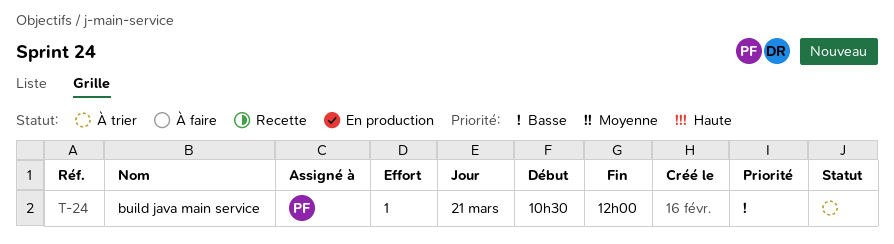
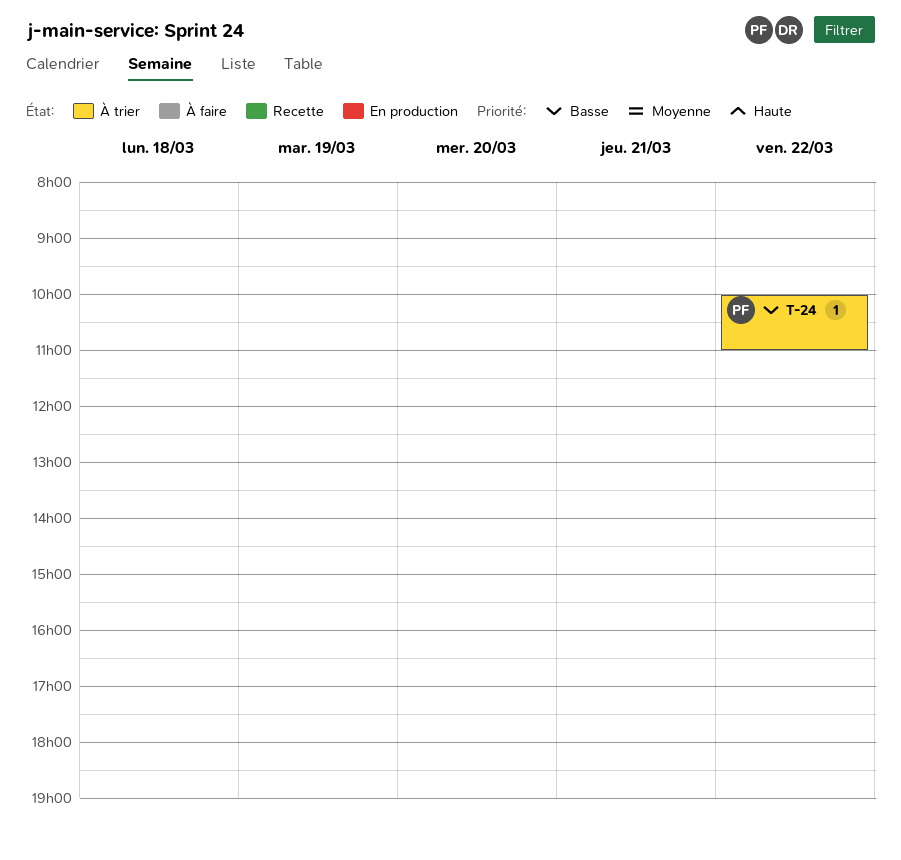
T-24, day: Mar 21 -> Mar 22
T-24, begins: 10:30 -> 10:00
T-24, ends: 12:00 -> 11:00

